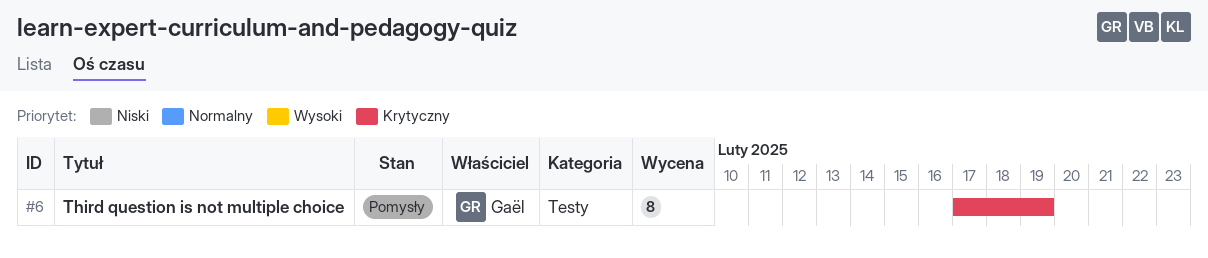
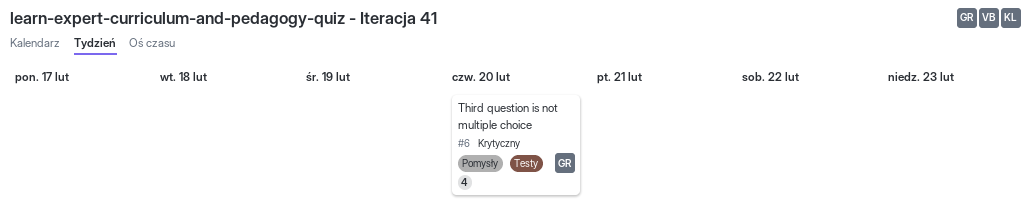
#6, estimate: 8 -> 4
#6, due: Feb 19 -> Feb 20

